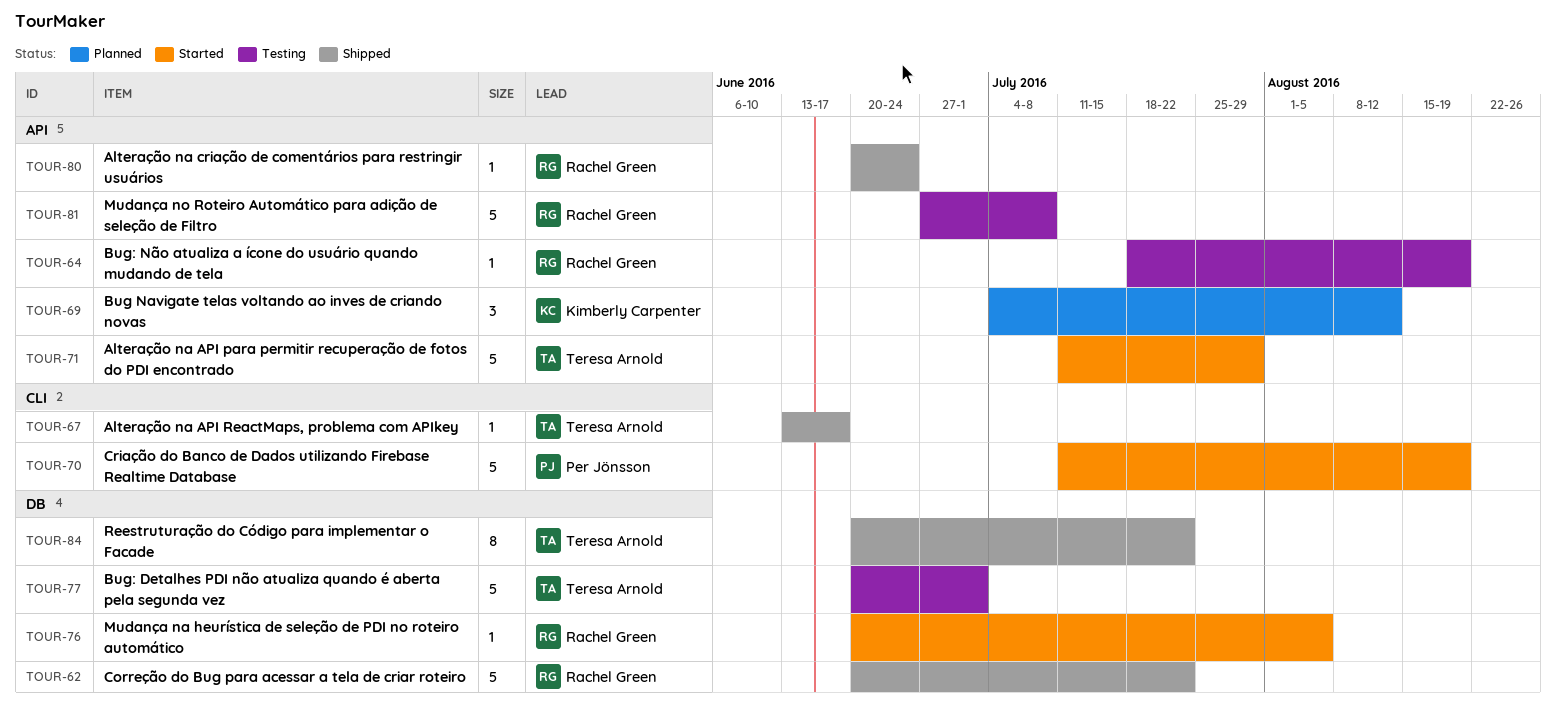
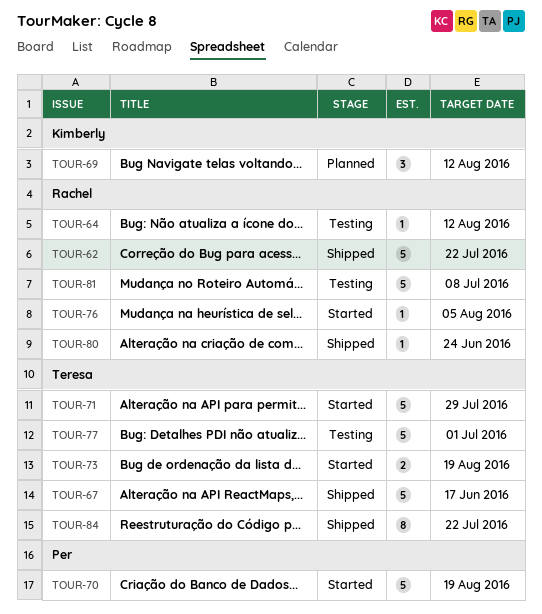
TOUR-64, due: Aug 19 -> Aug 12
TOUR-67, estimate: 1 -> 5
TOUR-73: none -> present

